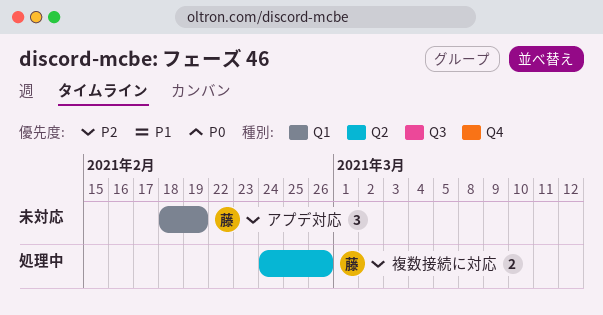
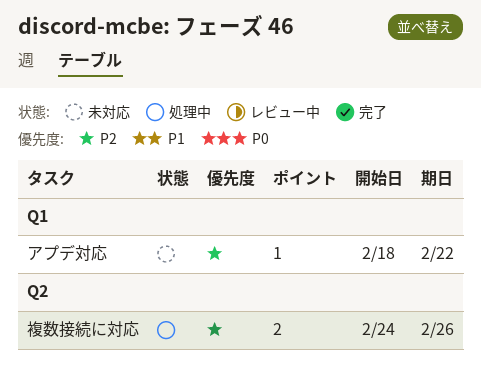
アプデ対応, estimate: 3 -> 1
アプデ対応, due: Feb 19 -> Feb 22

